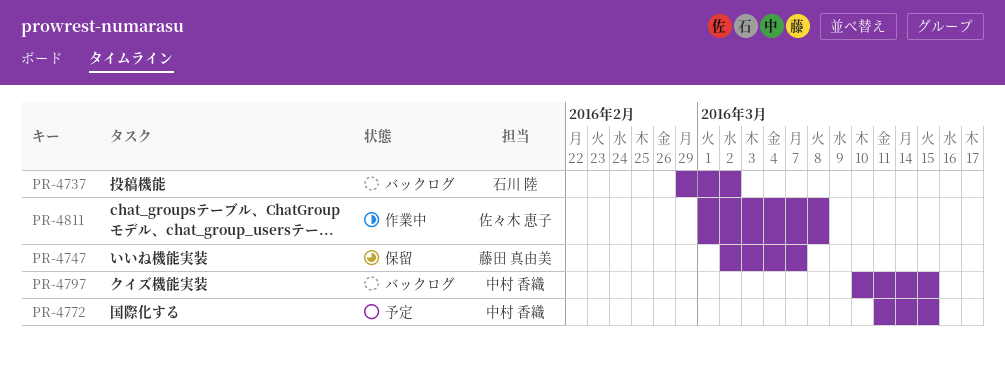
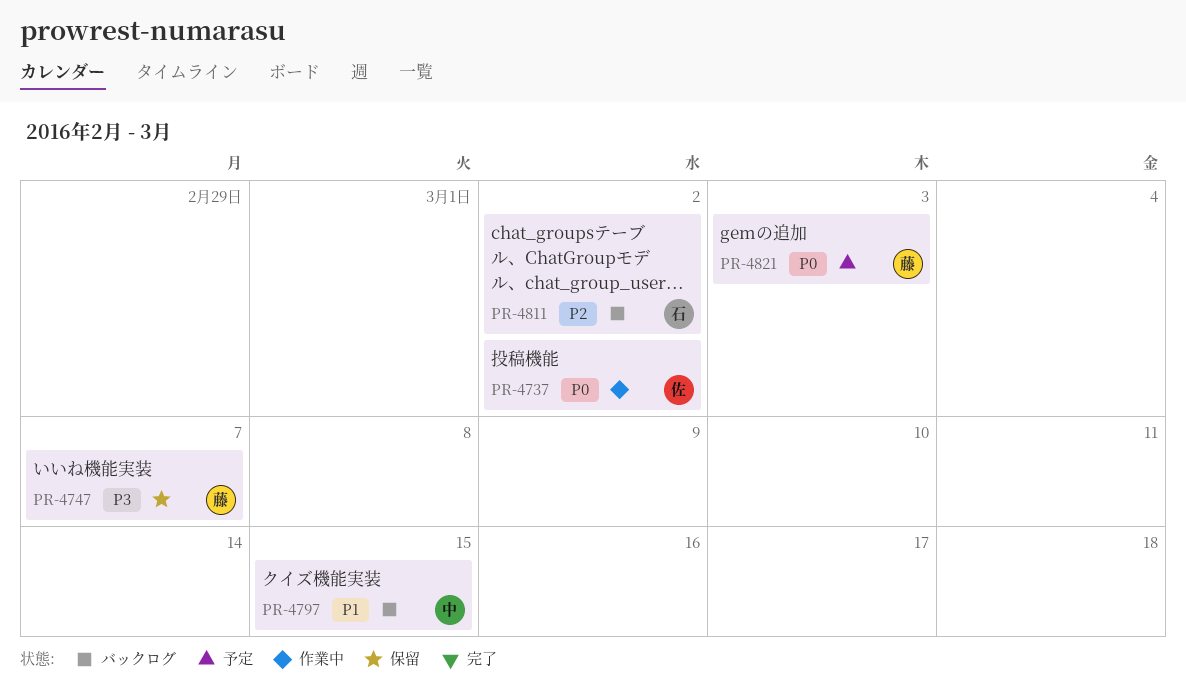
PR-4737, status: バックログ -> 作業中
PR-4737, owner: 石川 陸 -> 佐々木 恵子
PR-4772: present -> none
PR-4811, status: 作業中 -> バックログ
PR-4811, owner: 佐々木 恵子 -> 石川 陸
PR-4811, due: Mar 8 -> Mar 2
PR-4821: none -> present

